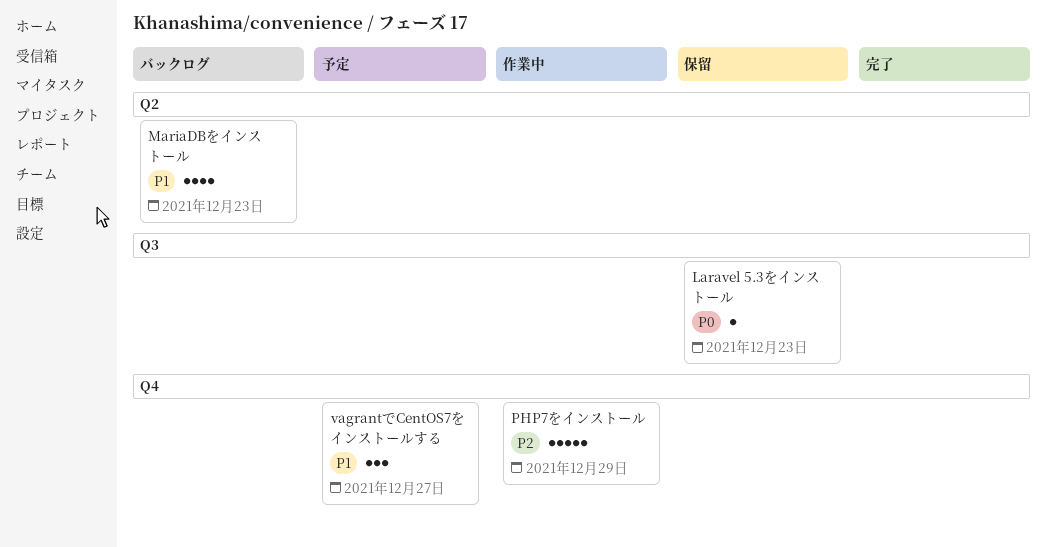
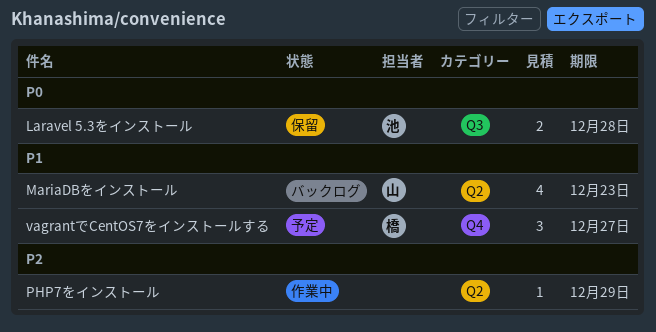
Laravel 5.3をインストール, estimate: 1 -> 2
Laravel 5.3をインストール, due: Dec 23 -> Dec 28
PHP7をインストール, label: Q4 -> Q2
PHP7をインストール, estimate: 5 -> 1

